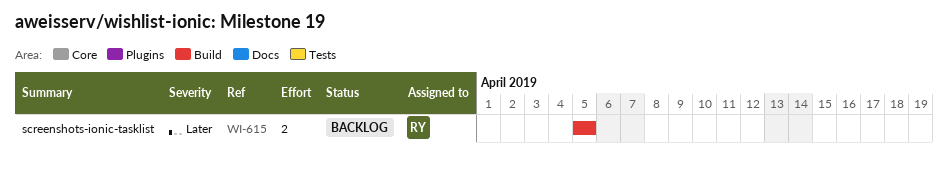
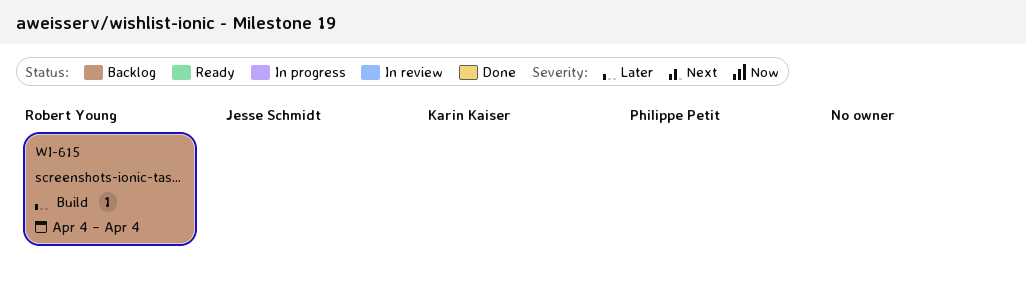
WI-615, estimate: 2 -> 1
WI-615, start: Apr 5 -> Apr 4
WI-615, due: Apr 5 -> Apr 4

